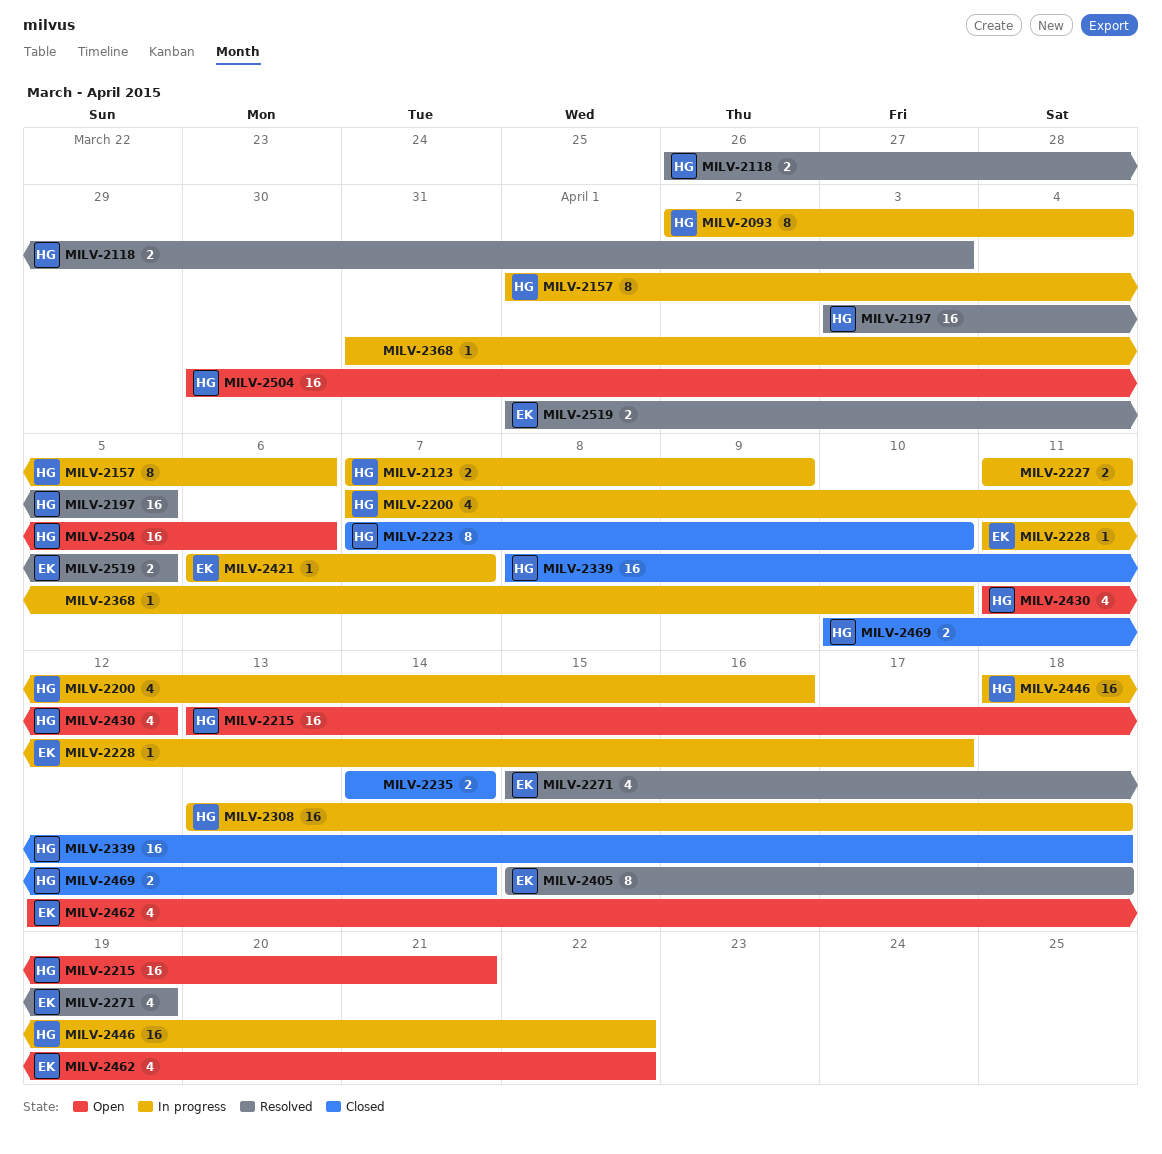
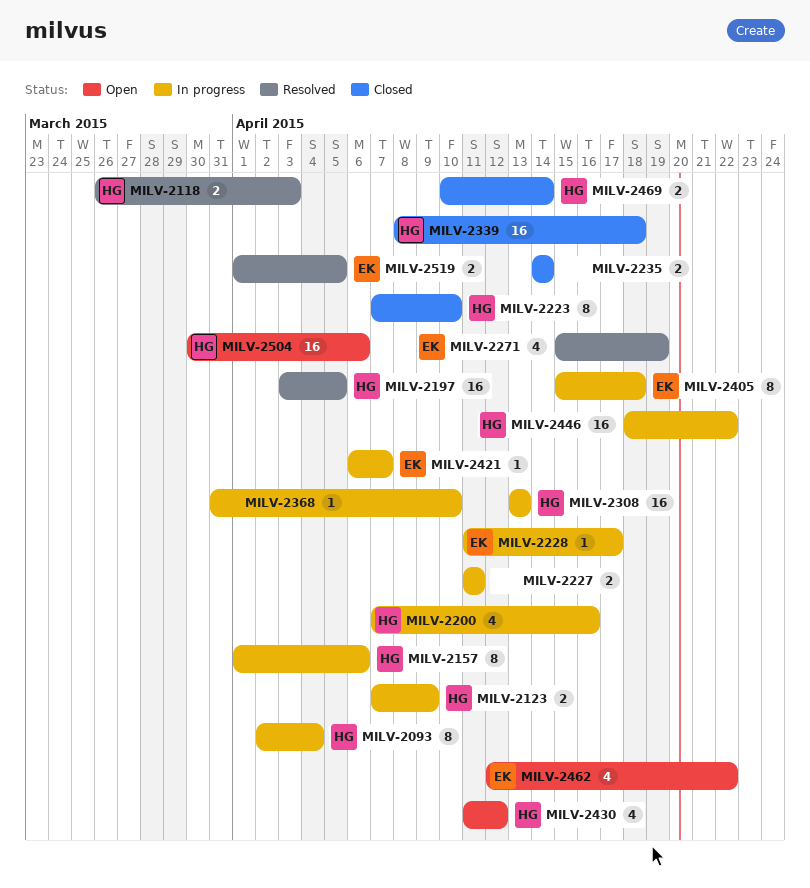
MILV-2215: present -> none
MILV-2308, due: Apr 18 -> Apr 13
MILV-2405, status: Resolved -> In progress

